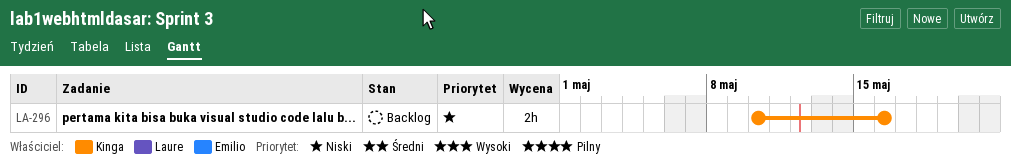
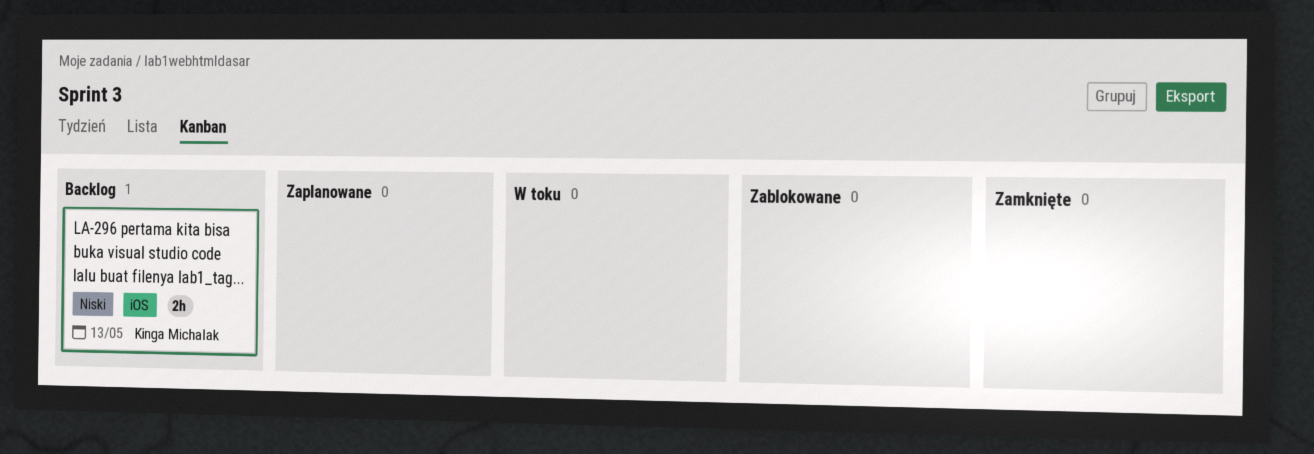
LA-296, due: May 16 -> May 13

